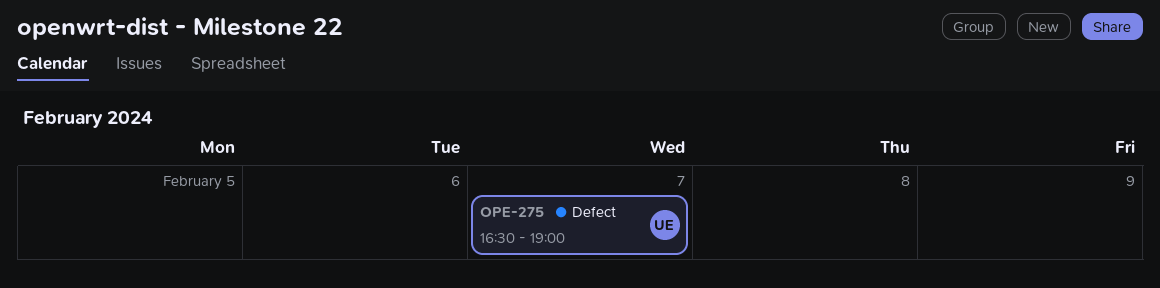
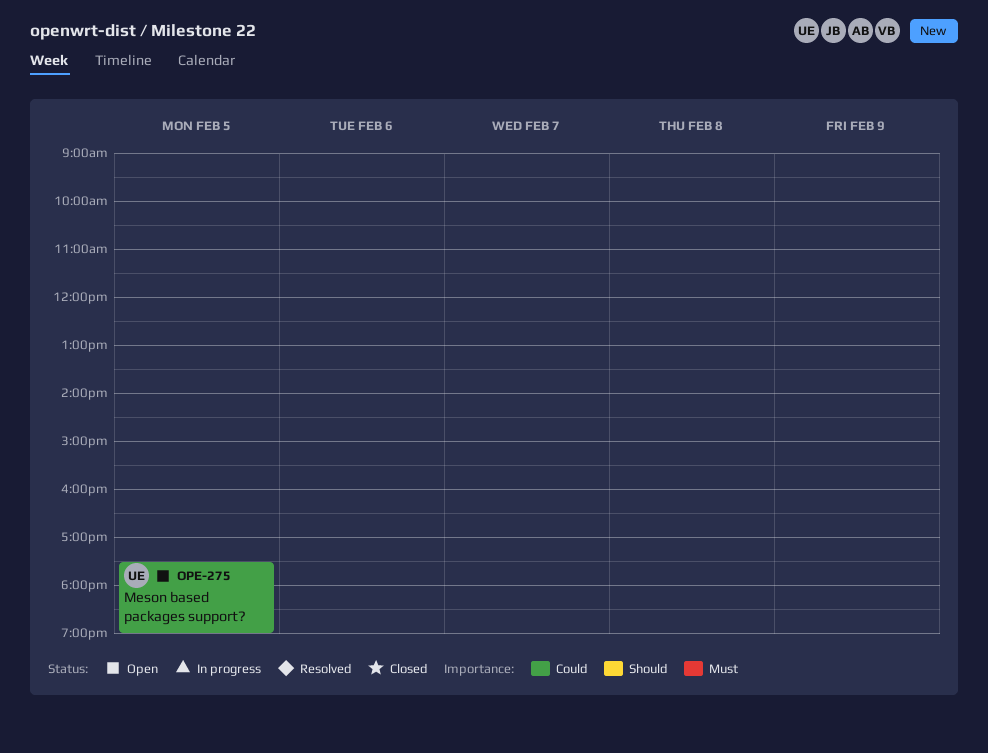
OPE-275, day: Feb 7 -> Feb 5
OPE-275, begins: 16:30 -> 17:30

